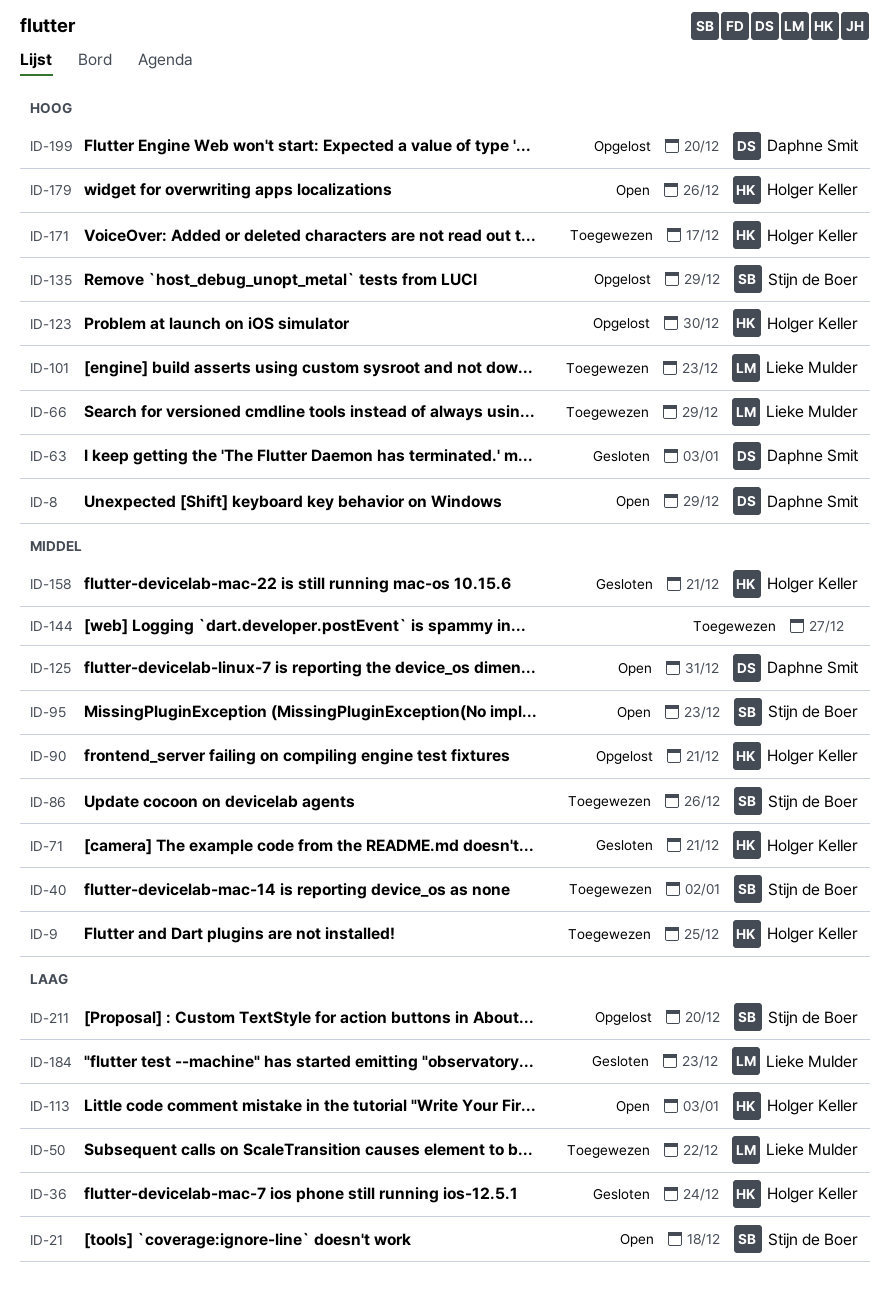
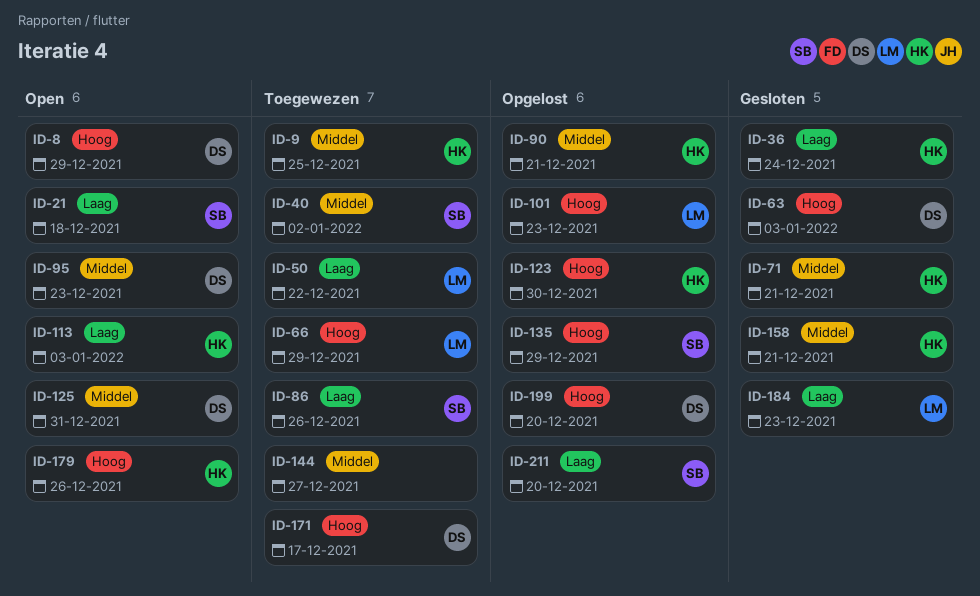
ID-86, priority: Middel -> Laag
ID-95, owner: Stijn de Boer -> Daphne Smit
ID-101, status: Toegewezen -> Opgelost
ID-171, owner: Holger Keller -> Daphne Smit

